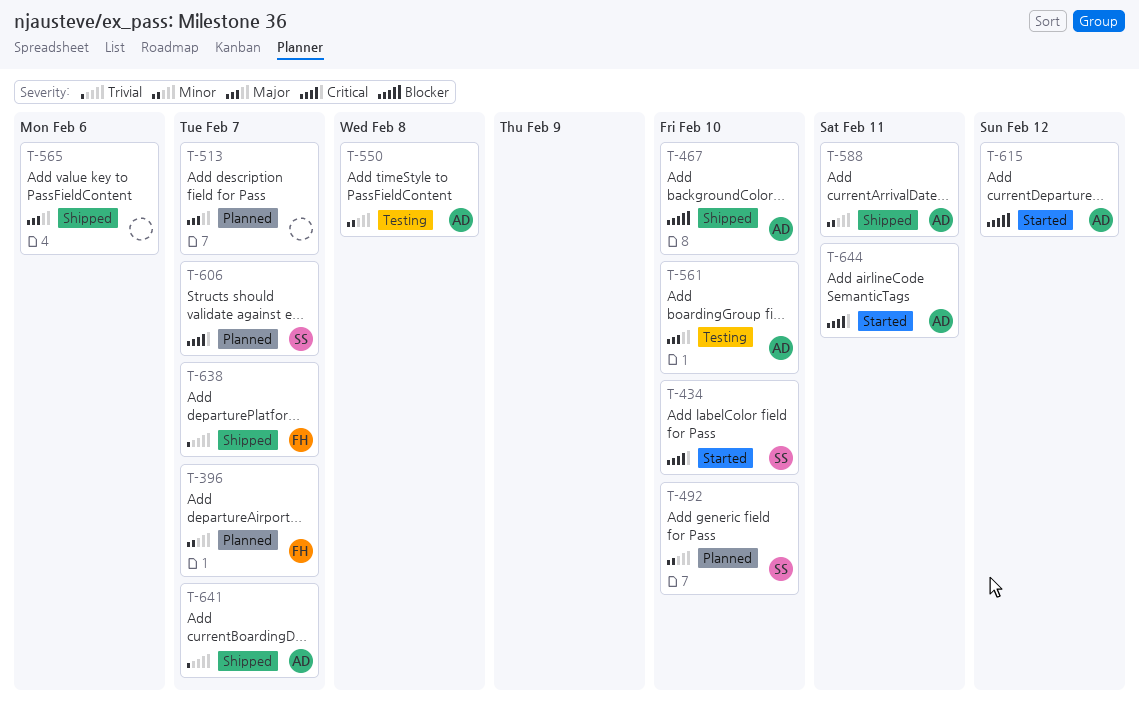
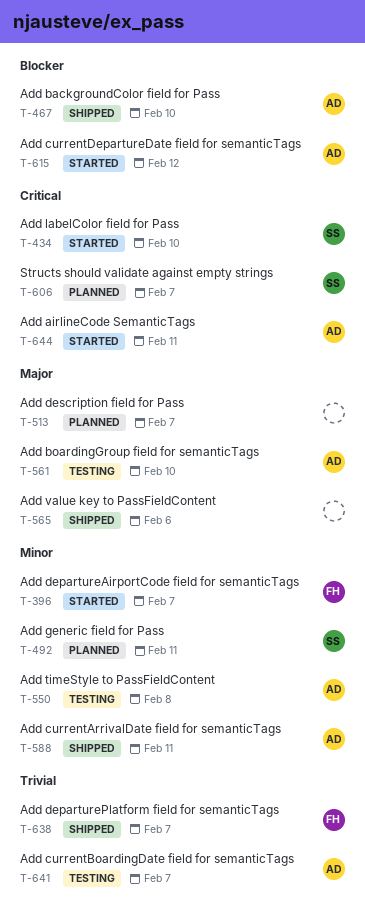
T-396, status: Planned -> Started
T-492, due: Feb 10 -> Feb 11
T-641, status: Shipped -> Testing

